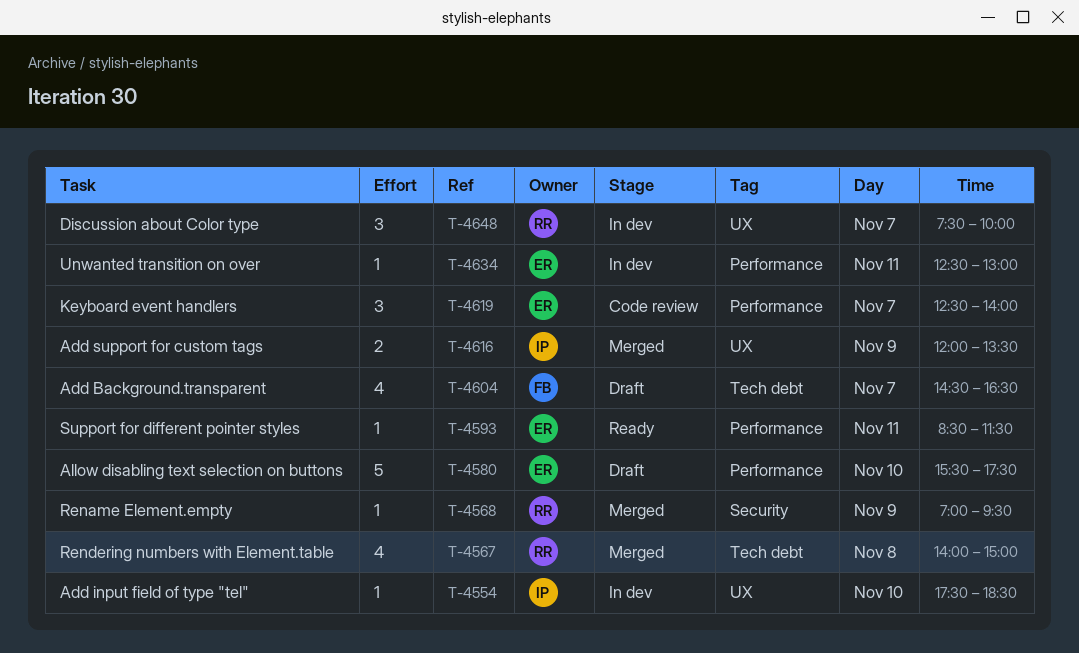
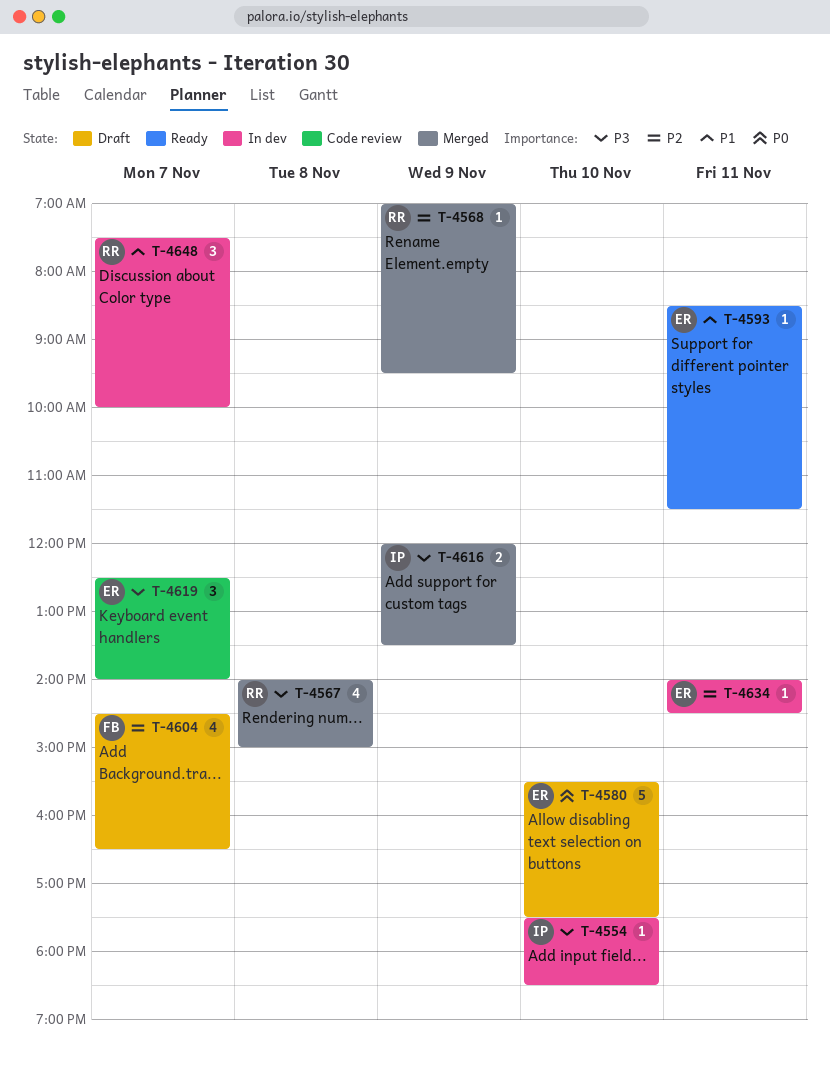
T-4634, begins: 12:30 -> 14:00
T-4634, ends: 13:00 -> 14:30

